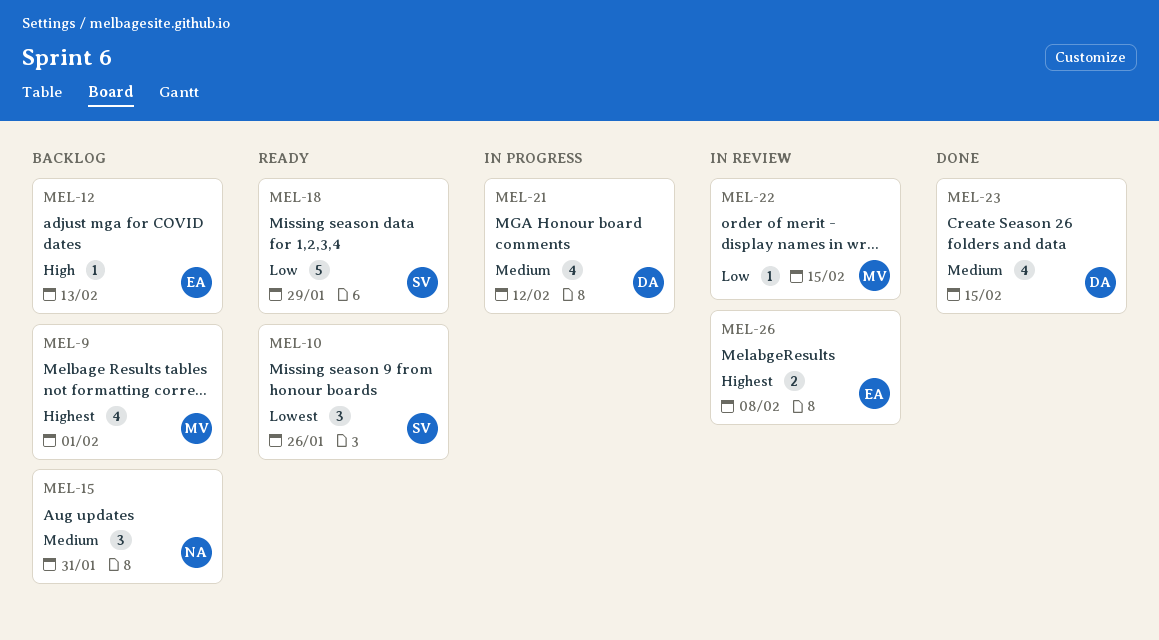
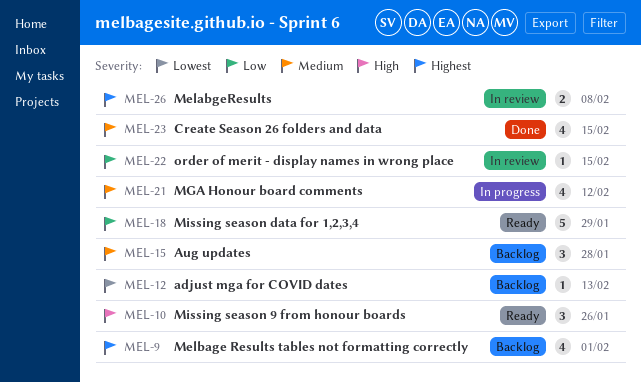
MEL-10, priority: Lowest -> High
MEL-12, priority: High -> Lowest
MEL-15, due: Jan 31 -> Jan 28

